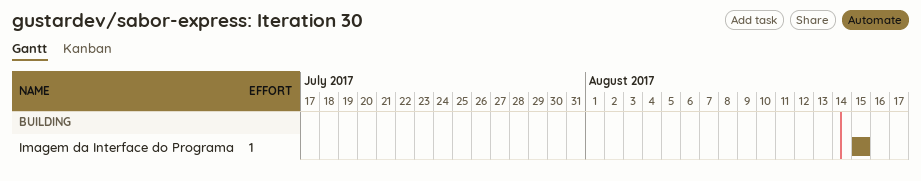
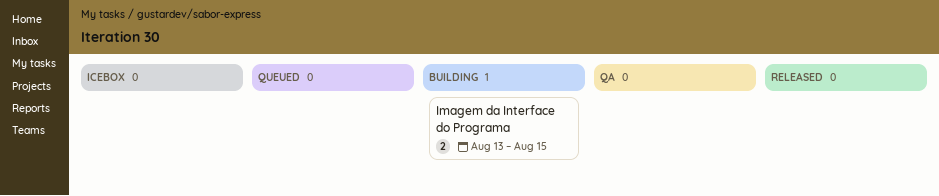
Imagem da Interface do Programa, estimate: 1 -> 2
Imagem da Interface do Programa, start: Aug 15 -> Aug 13

